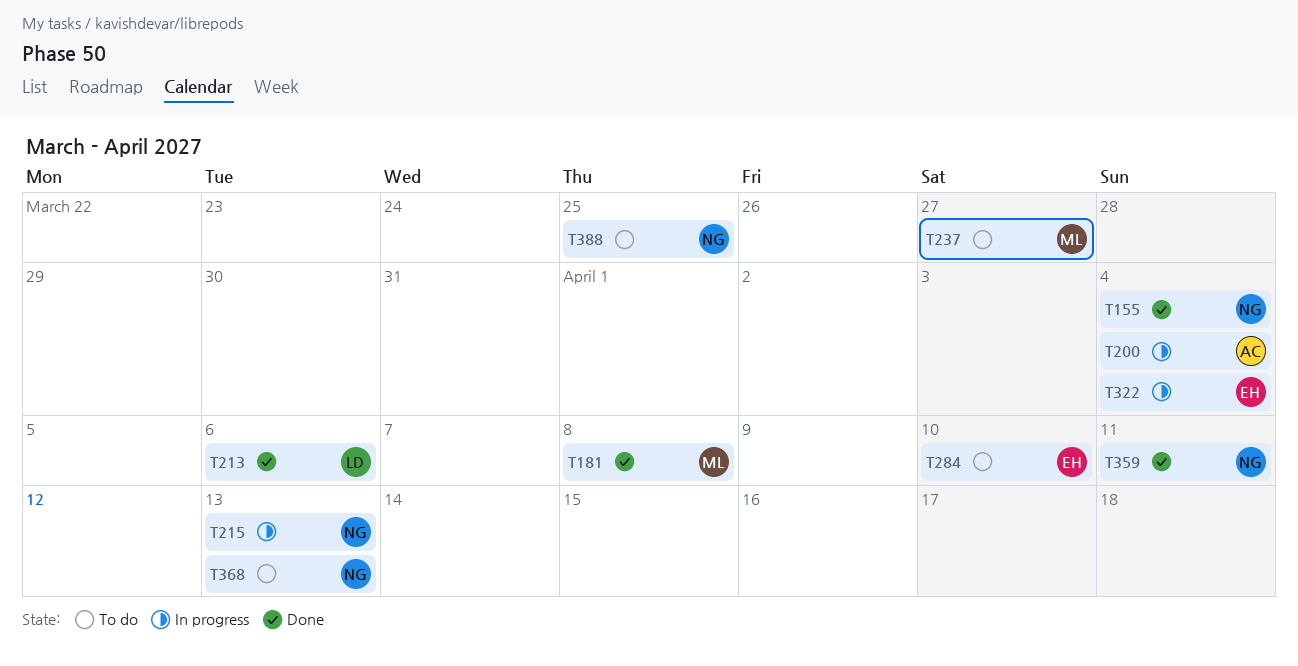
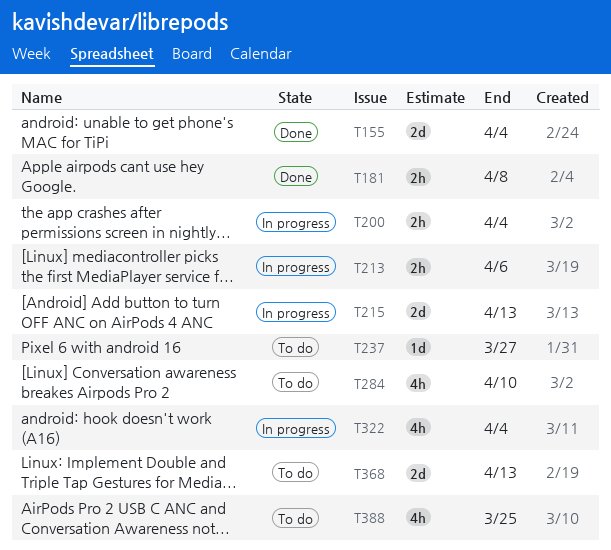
T213, status: Done -> In progress
T359: present -> none

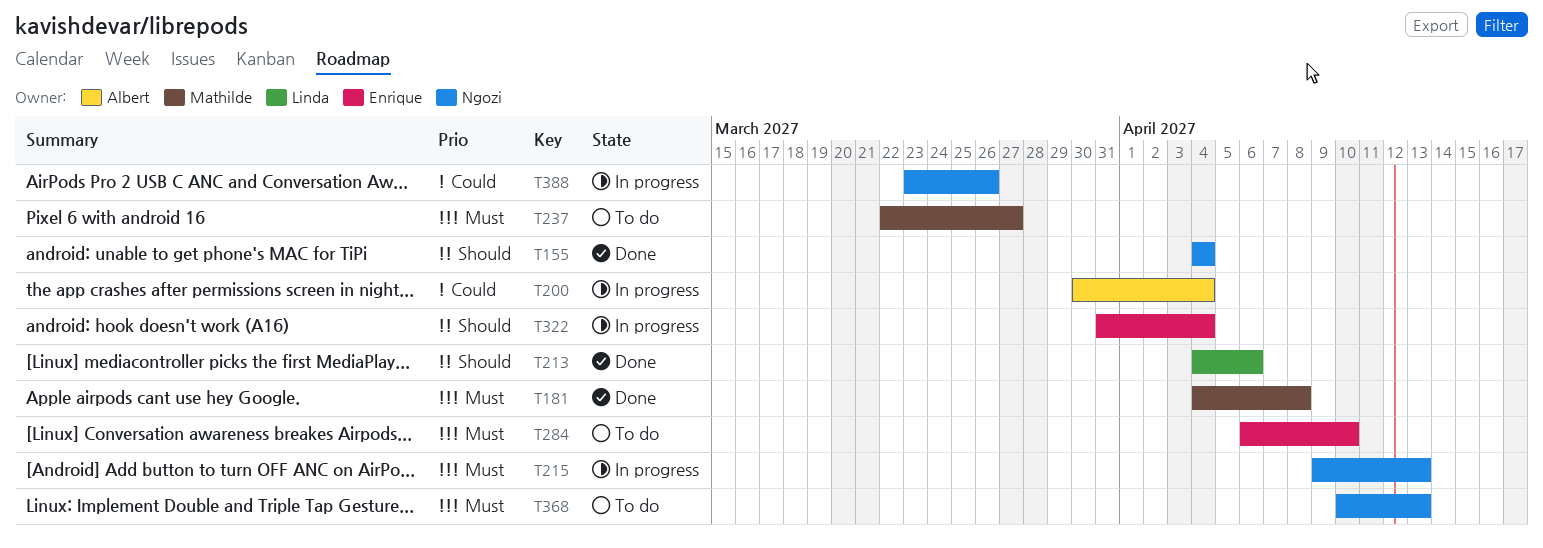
T213, status: In progress -> Done
T388, status: To do -> In progress
T388, due: Mar 25 -> Mar 26

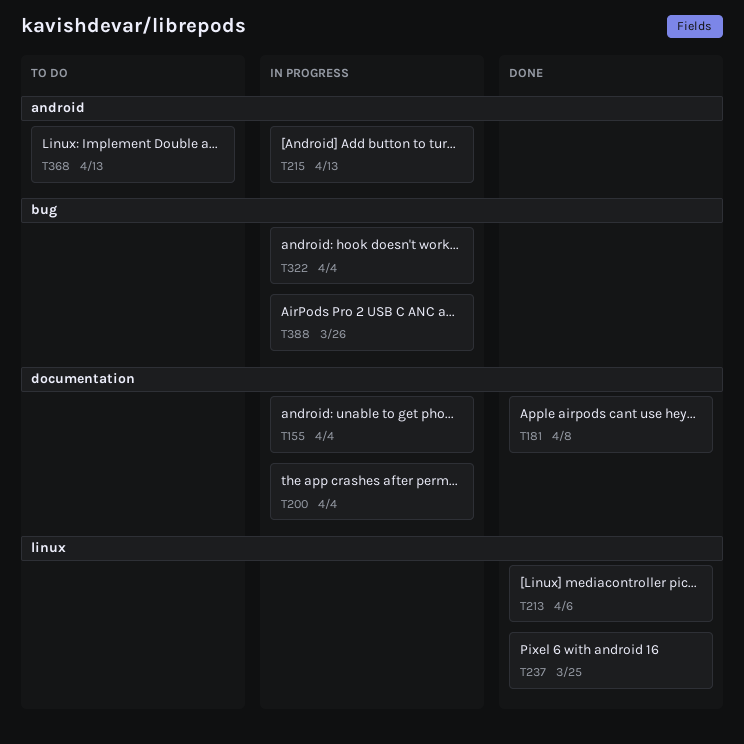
T155, status: Done -> In progress
T237, status: To do -> Done
T237, due: Mar 27 -> Mar 25
T284: present -> none

